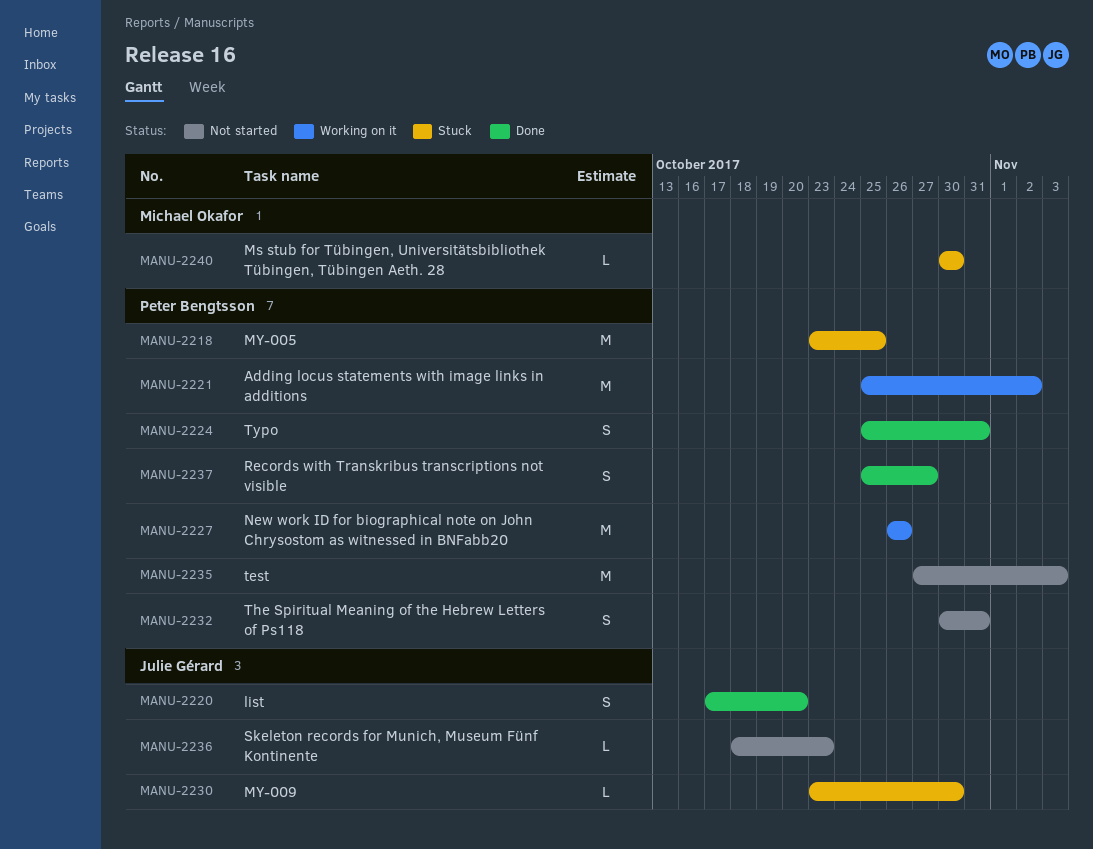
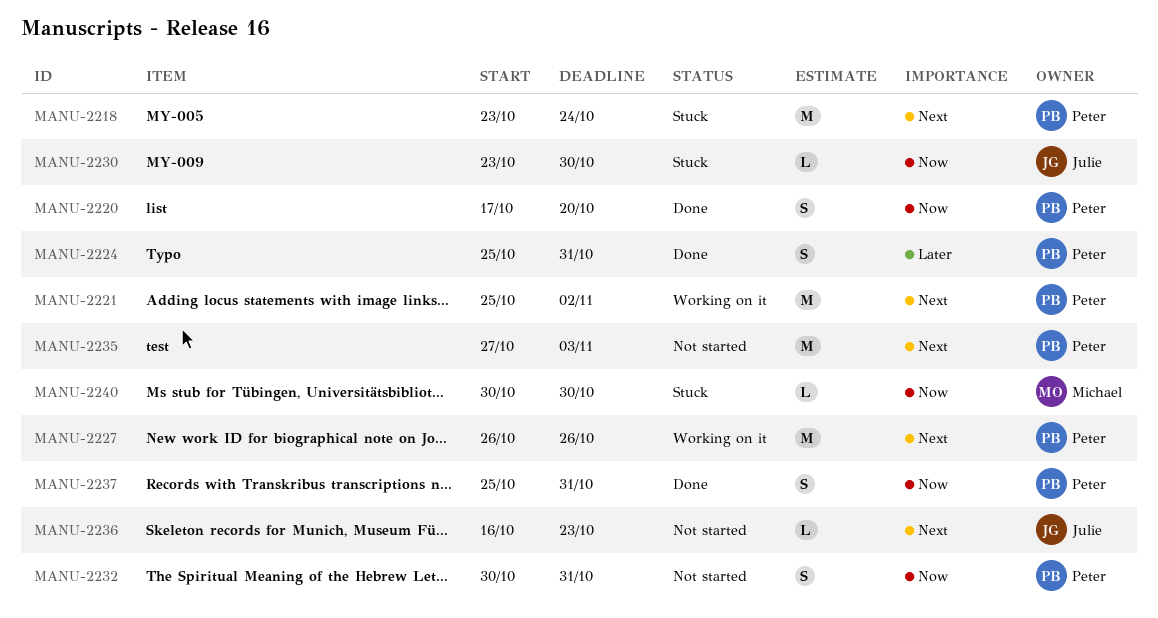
MANU-2218, due: Oct 25 -> Oct 24
MANU-2220, owner: Julie Gérard -> Peter Bengtsson
MANU-2236, start: Oct 18 -> Oct 16
MANU-2237, due: Oct 27 -> Oct 31

